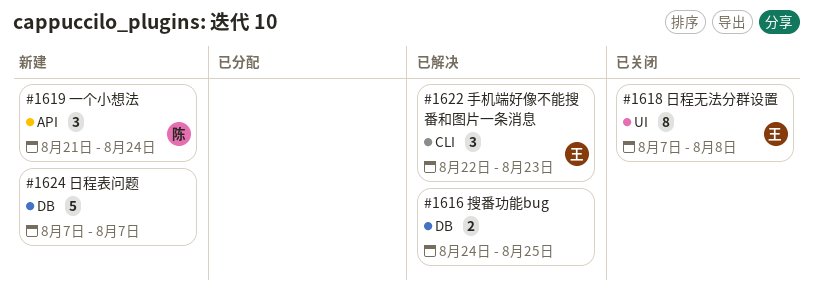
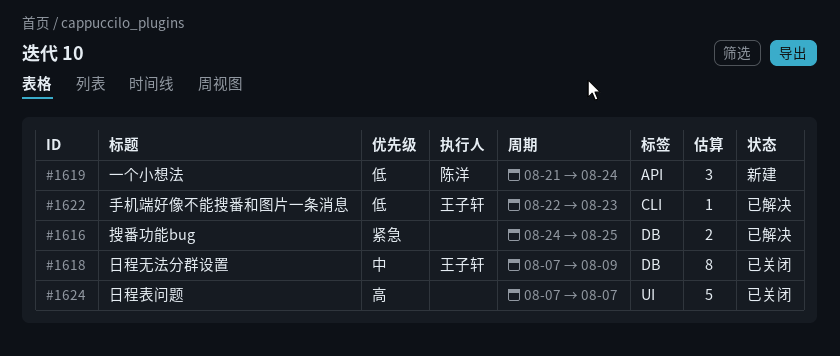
#1618, label: UI -> DB
#1618, due: Aug 8 -> Aug 9
#1622, estimate: 3 -> 1
#1624, status: 新建 -> 已关闭
#1624, label: DB -> UI

